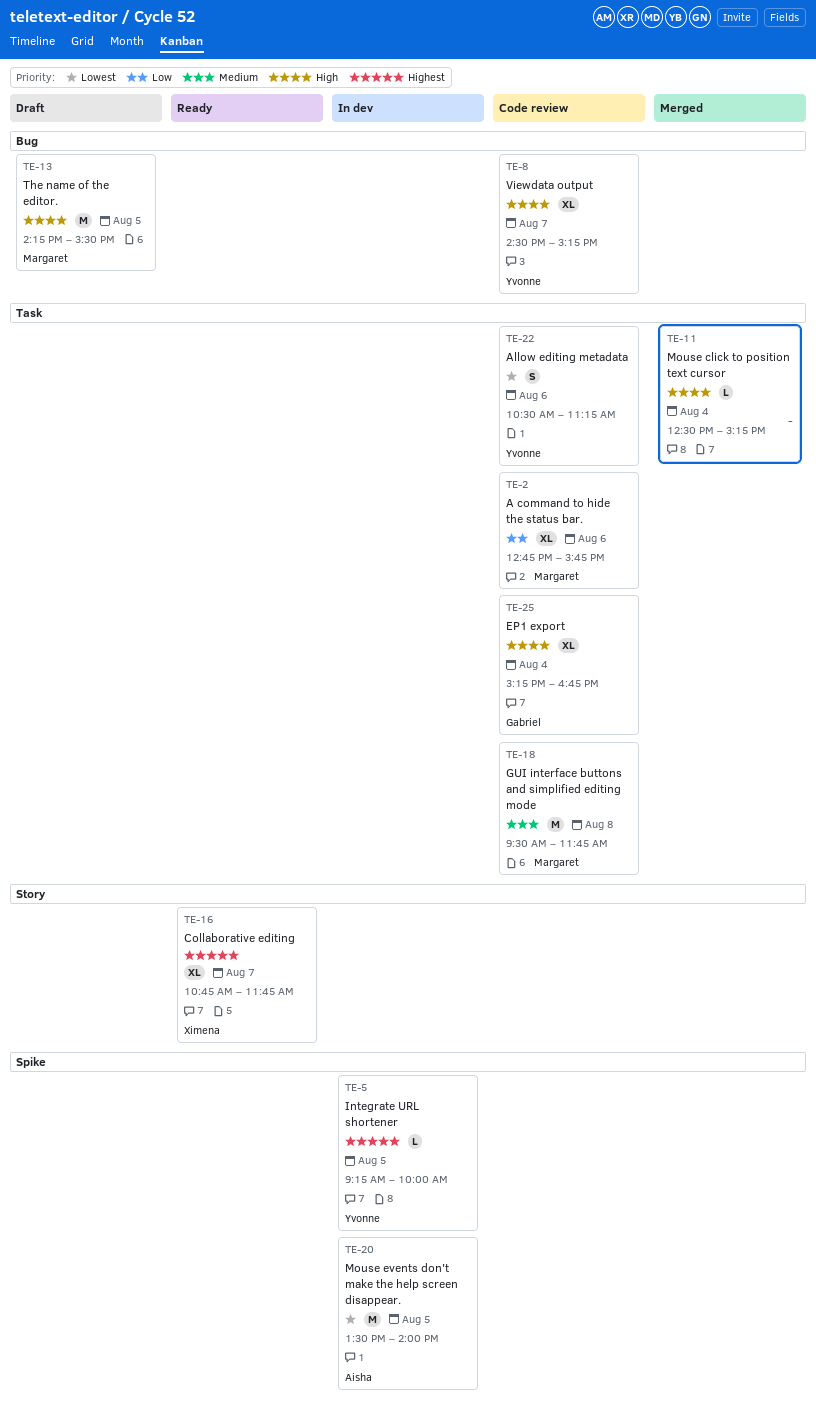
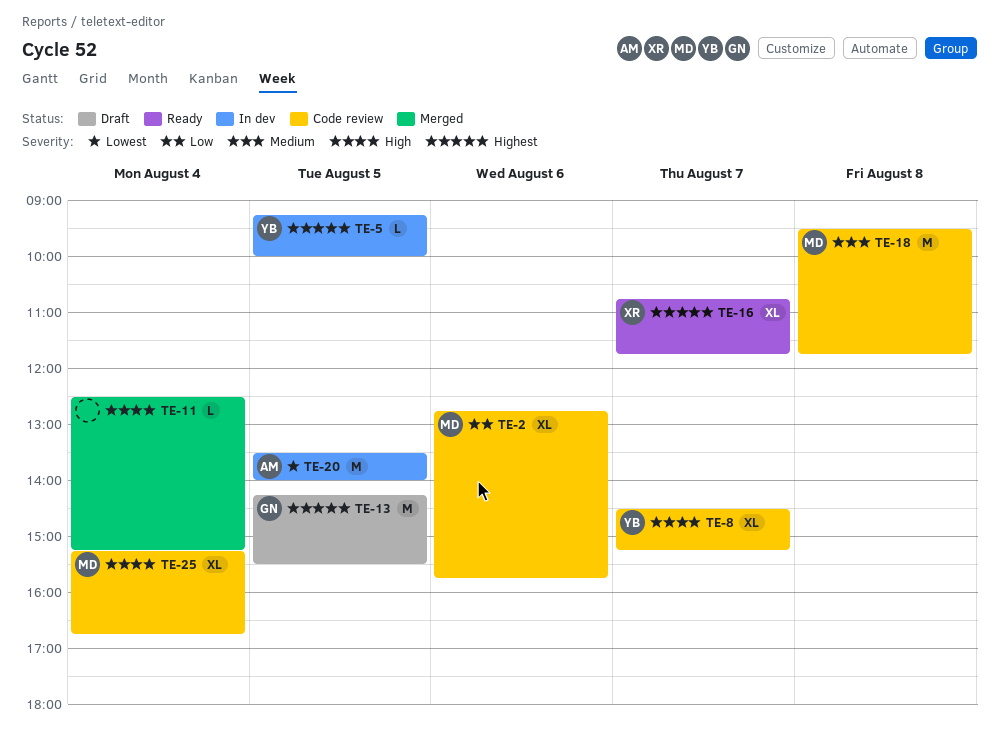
TE-13, owner: Margaret -> Gabriel
TE-13, priority: High -> Highest
TE-22: present -> none
TE-25, owner: Gabriel -> Margaret

